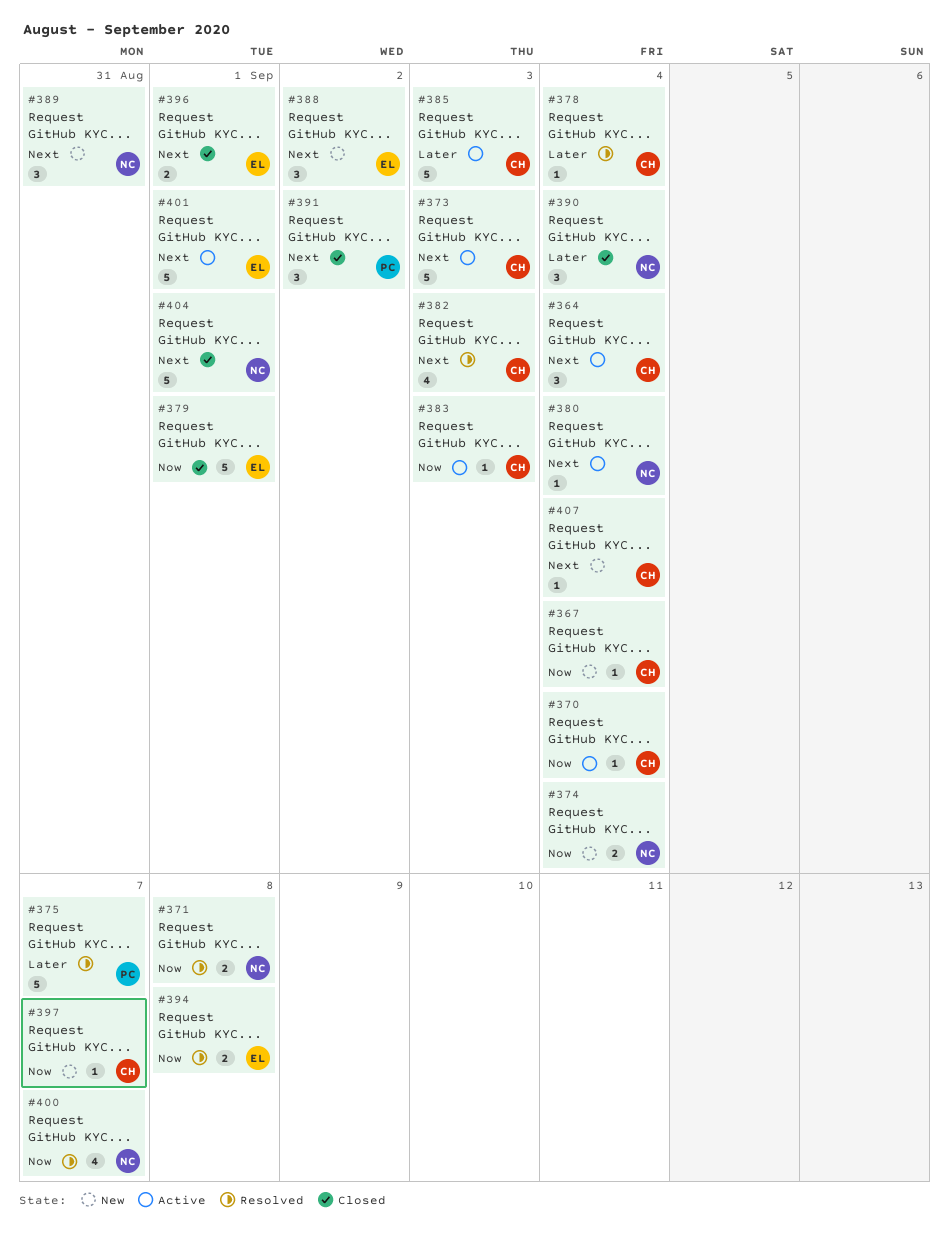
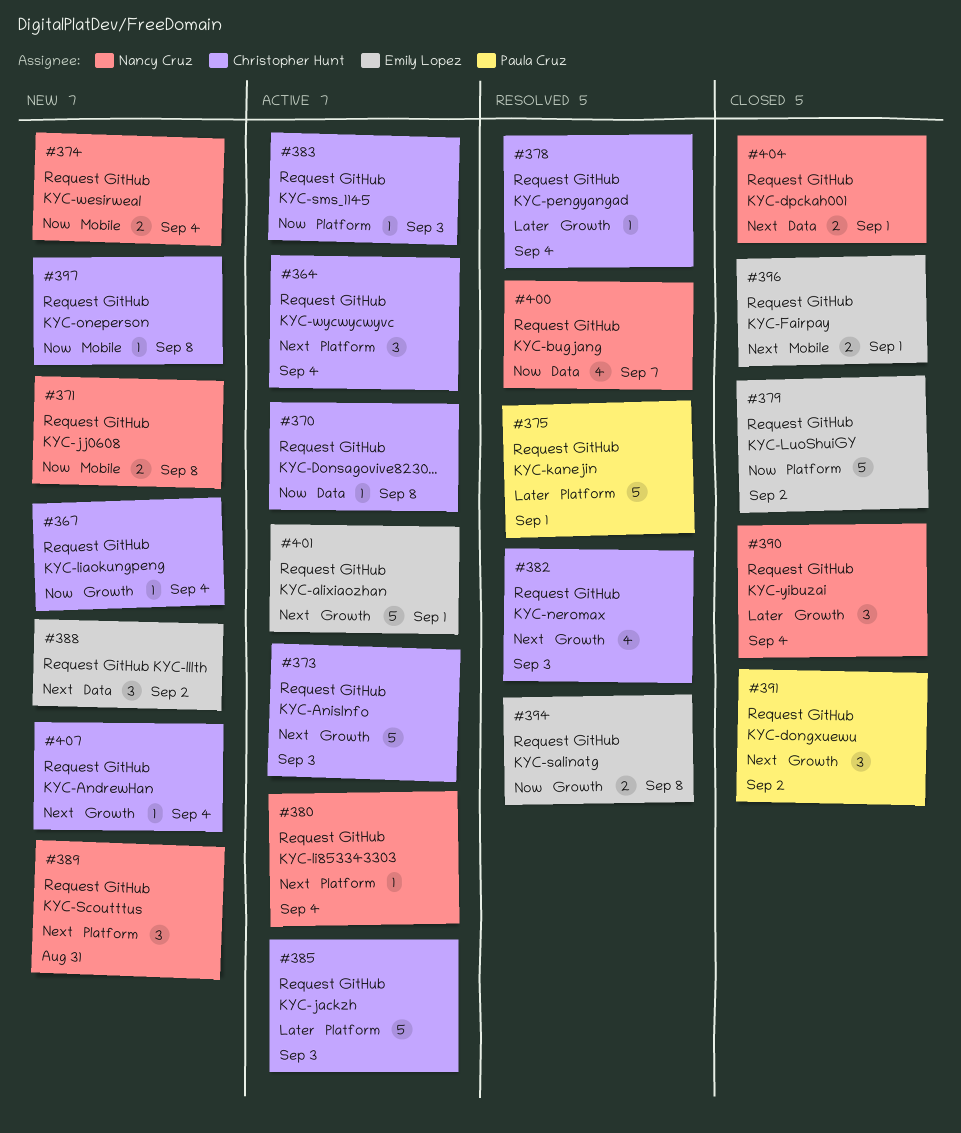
#370, due: Sep 4 -> Sep 8
#371, status: Resolved -> New
#375, due: Sep 7 -> Sep 1
#379, due: Sep 1 -> Sep 2
#397, due: Sep 7 -> Sep 8
#404, estimate: 5 -> 2

